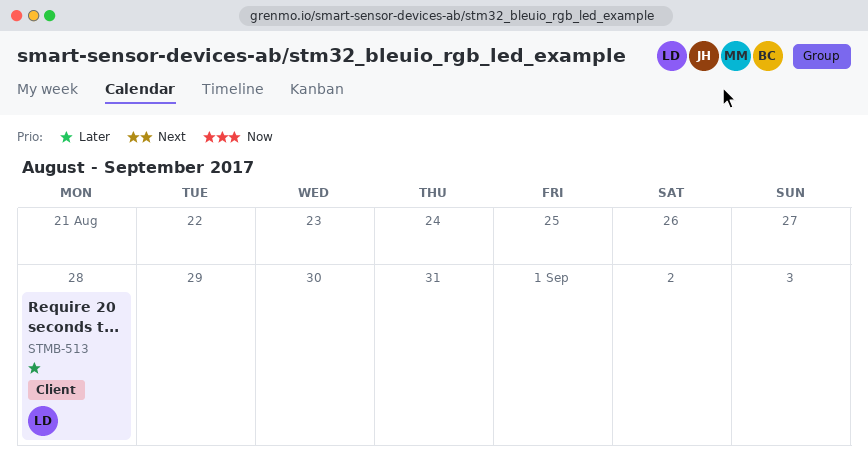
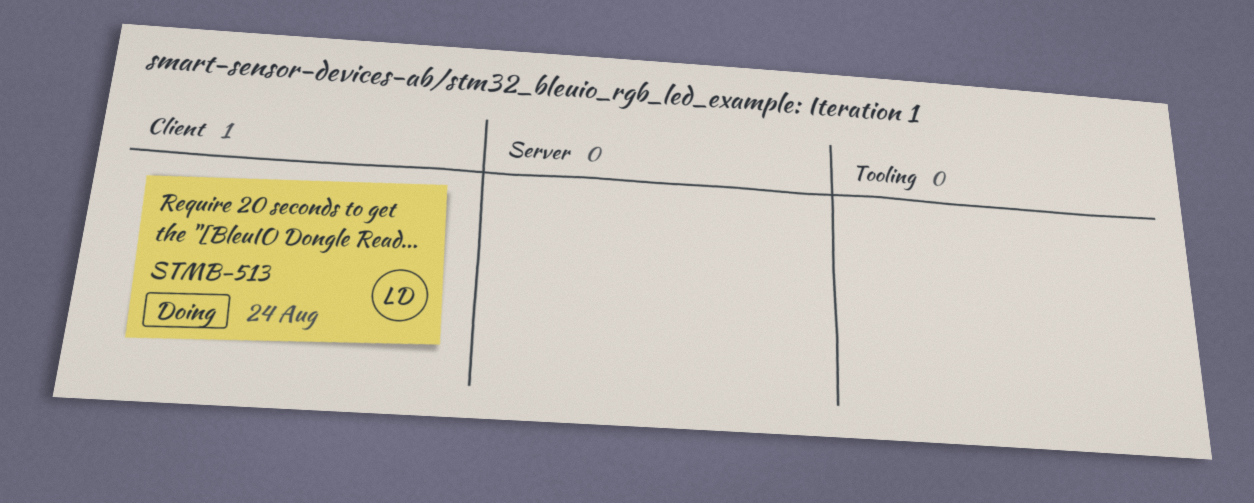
STMB-513, due: Aug 28 -> Aug 24

